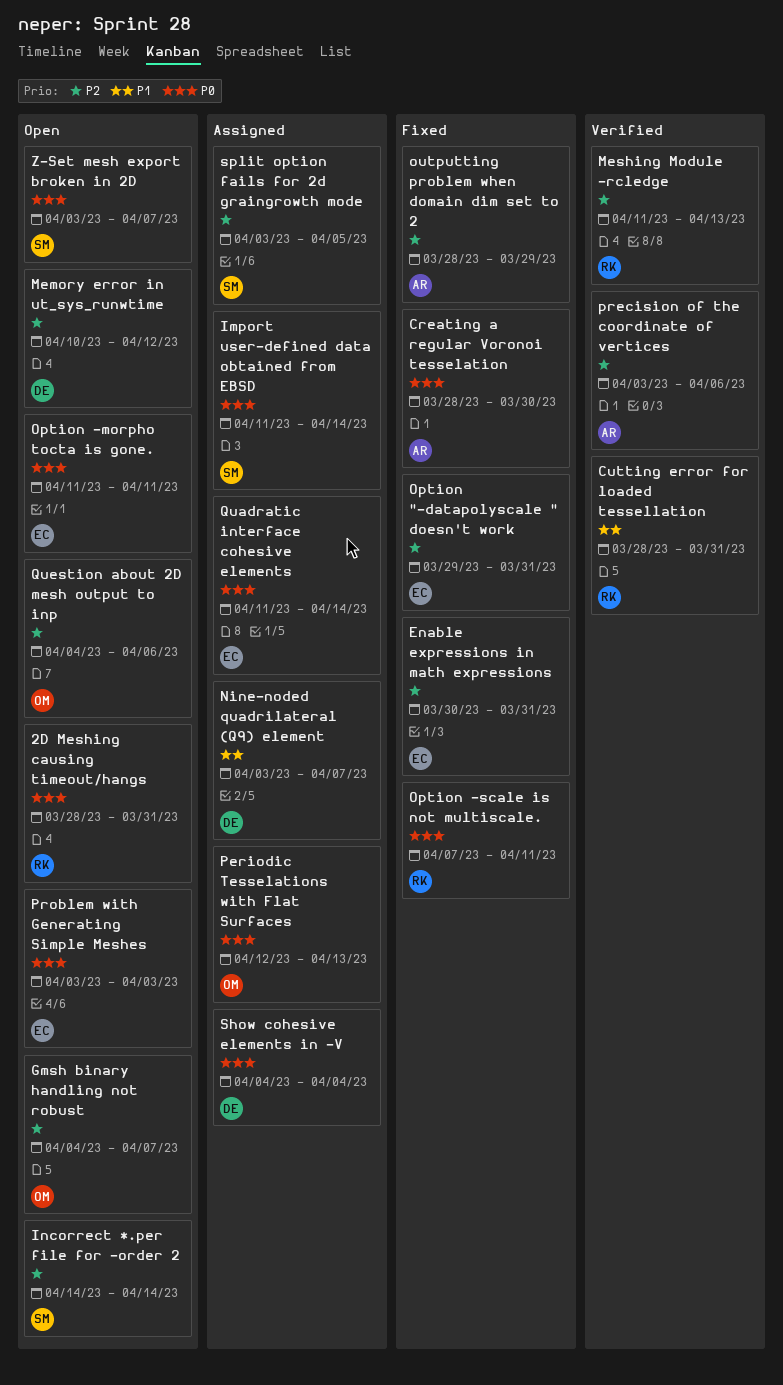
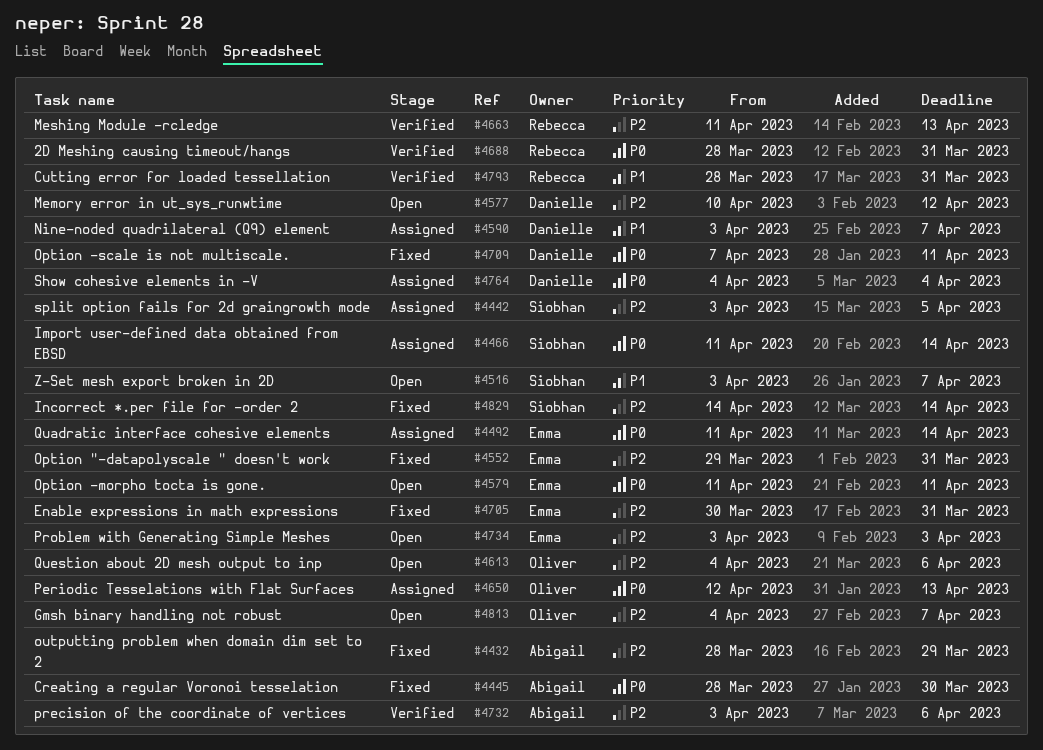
2D Meshing causing timeout/hangs, status: Open -> Verified
Incorrect *.per file for -order 2, status: Open -> Fixed
Option -scale is not multiscale., owner: Rebecca -> Danielle
Problem with Generating Simple Meshes, priority: P0 -> P2
Z-Set mesh export broken in 2D, priority: P0 -> P1

